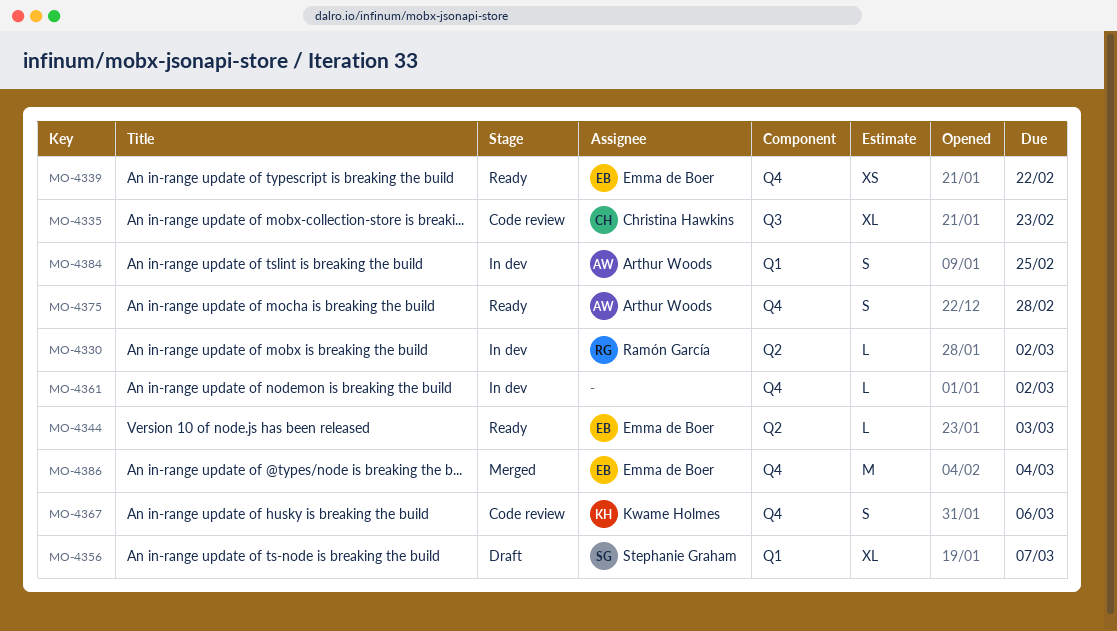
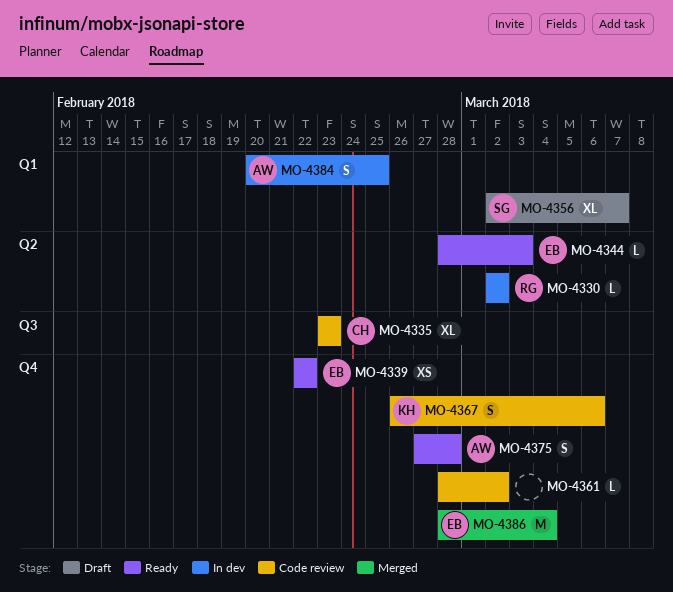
MO-4361, status: In dev -> Code review

